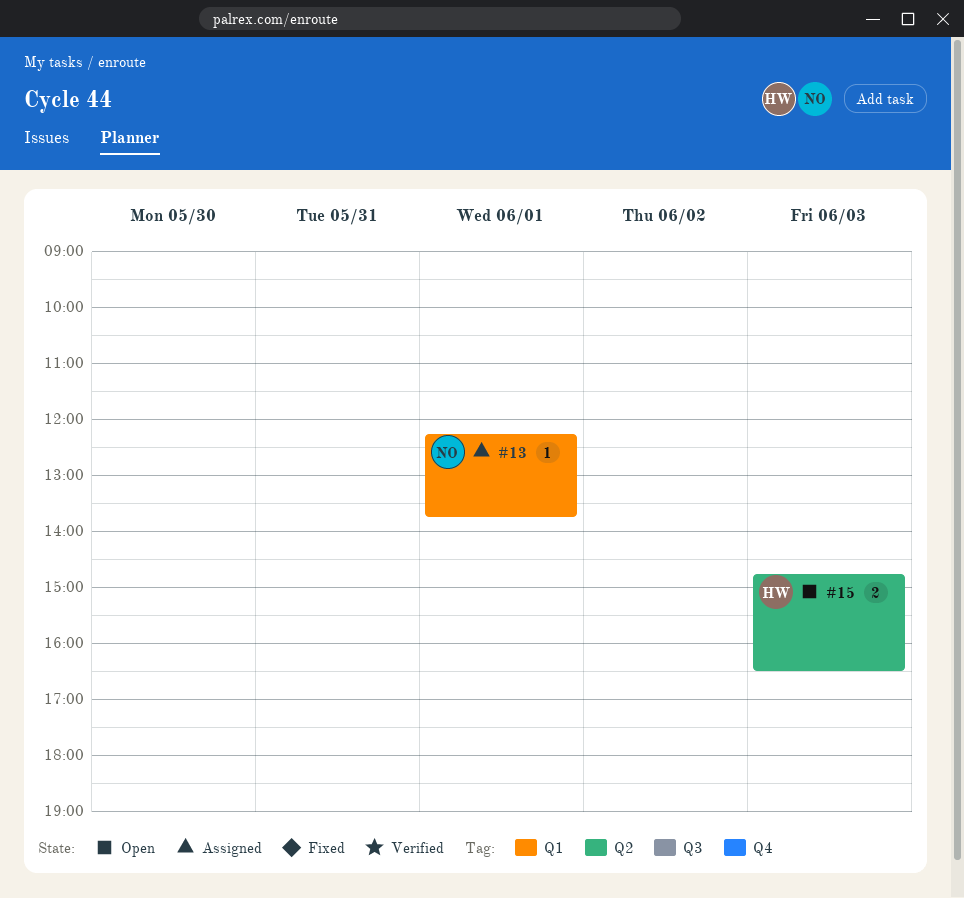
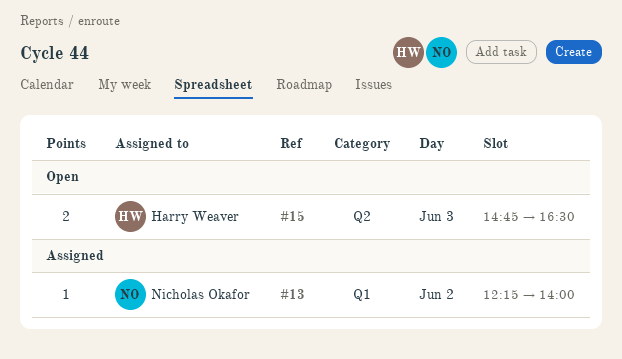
#13, day: Jun 1 -> Jun 2
#13, ends: 13:45 -> 14:00

